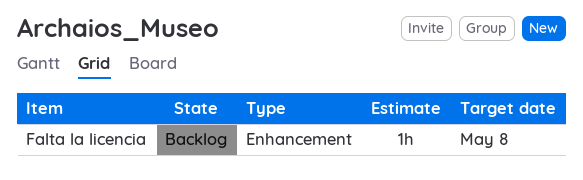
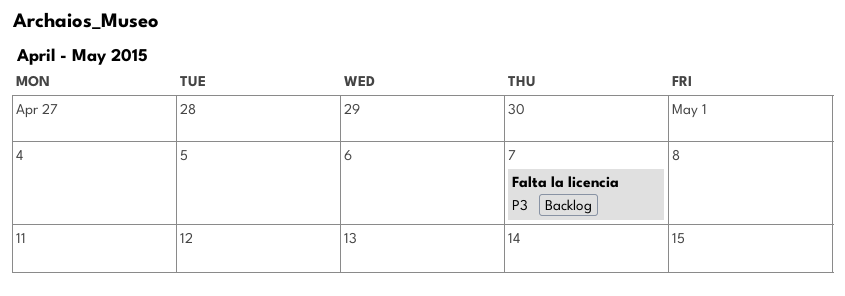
Falta la licencia, due: May 8 -> May 7

